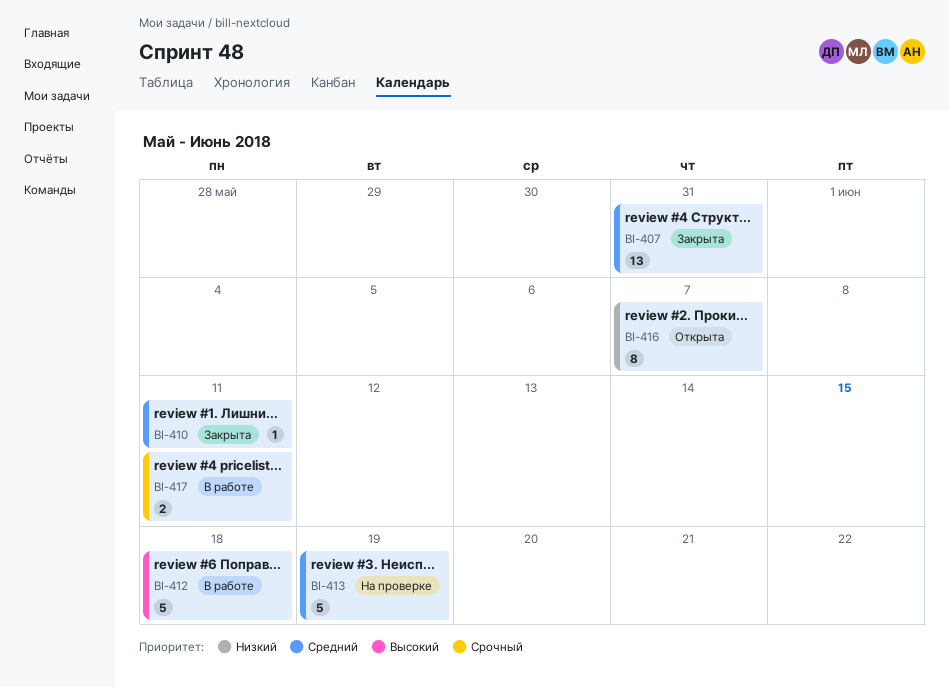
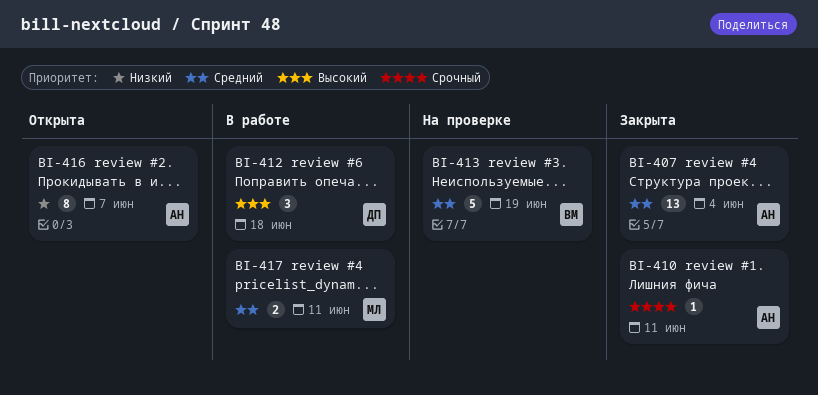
BI-407, due: May 31 -> Jun 4
BI-410, priority: Средний -> Срочный
BI-412, estimate: 5 -> 3
BI-417, priority: Срочный -> Средний

